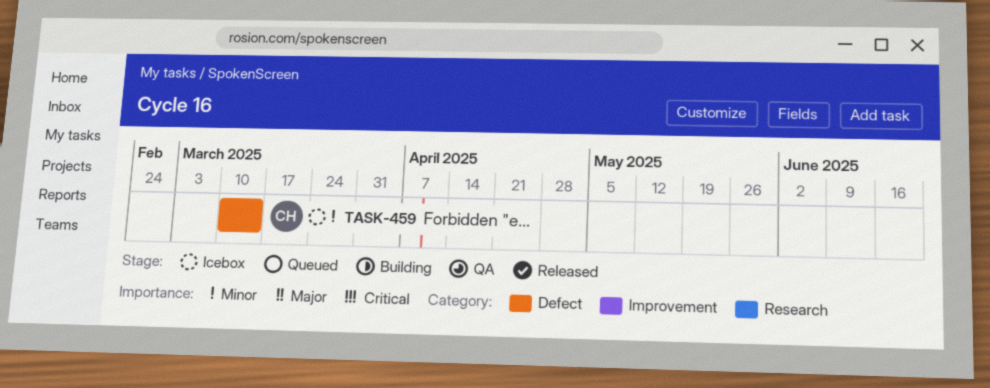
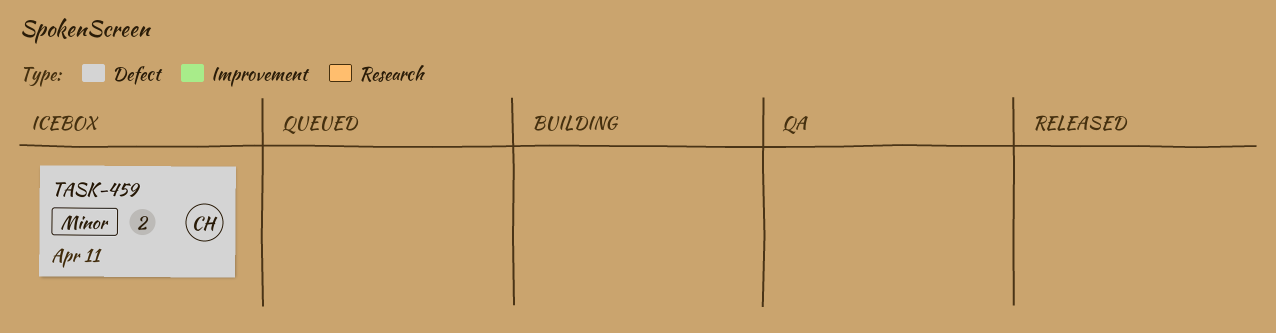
TASK-459, due: Mar 14 -> Apr 11

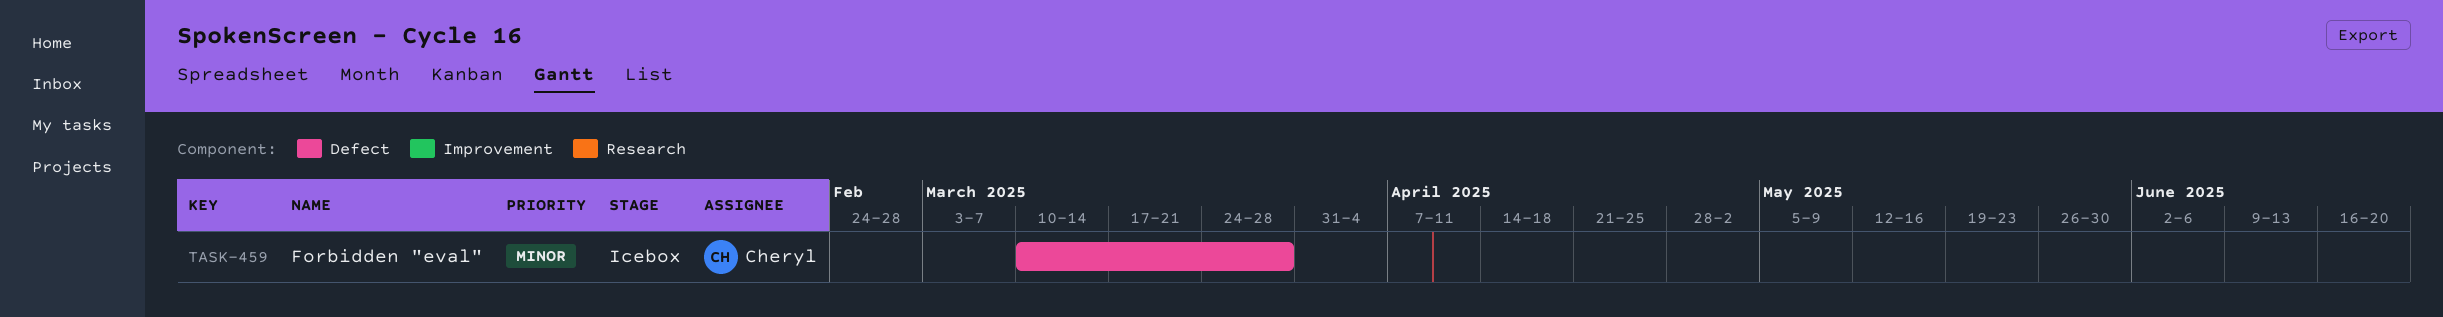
TASK-459, due: Apr 11 -> Mar 28

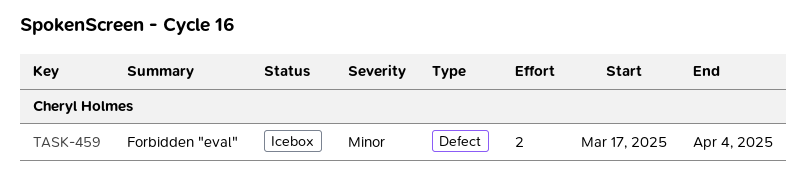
TASK-459, start: Mar 10 -> Mar 17
TASK-459, due: Mar 28 -> Apr 4

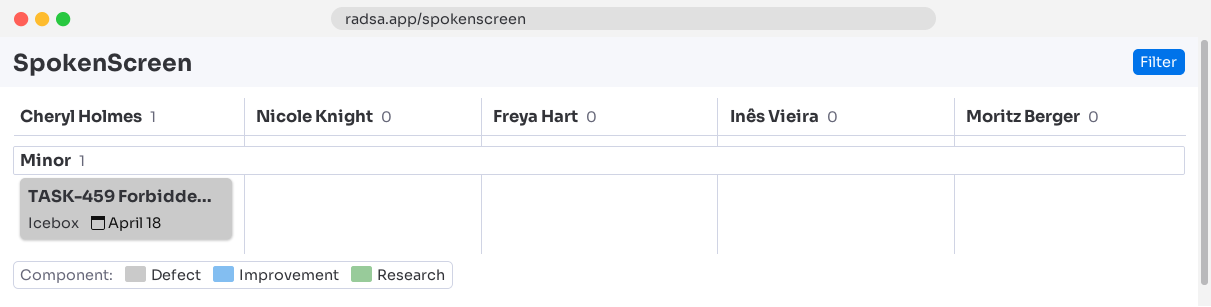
TASK-459, due: Apr 4 -> Apr 18

